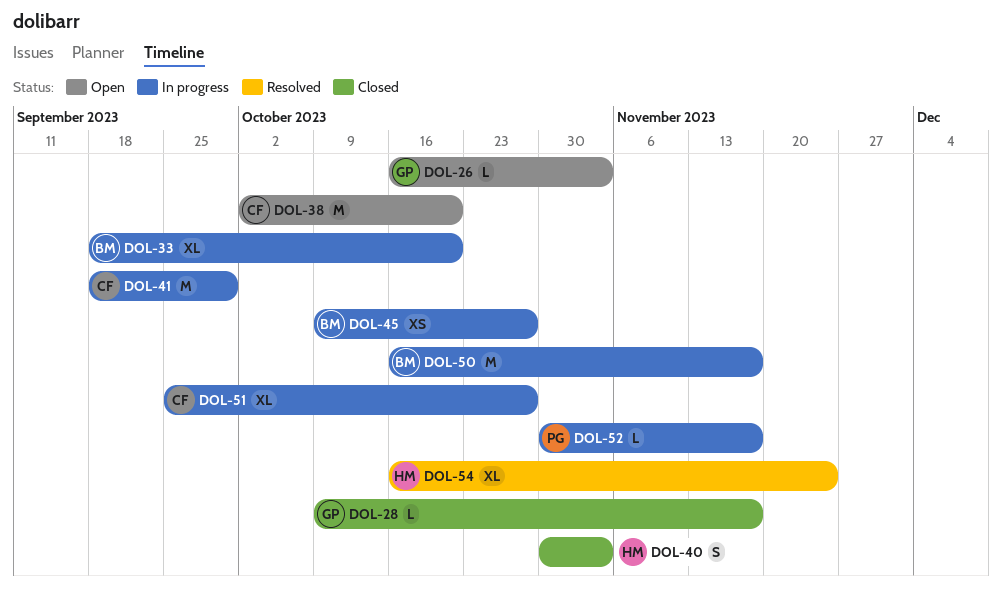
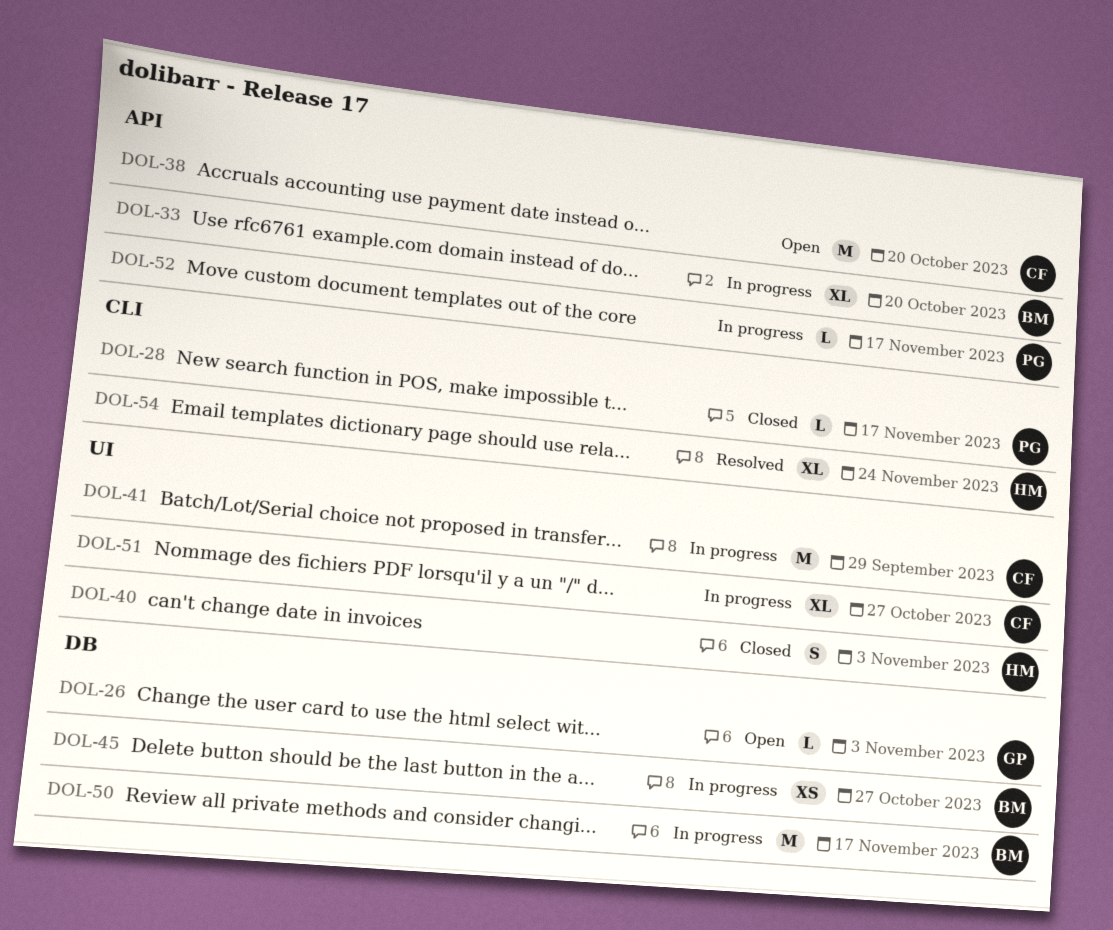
DOL-28, owner: GP -> PG

